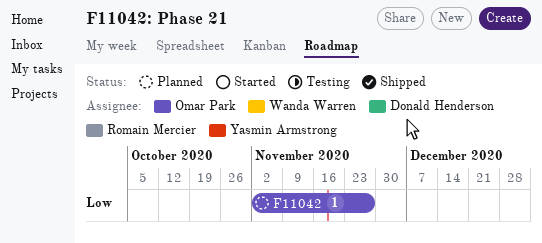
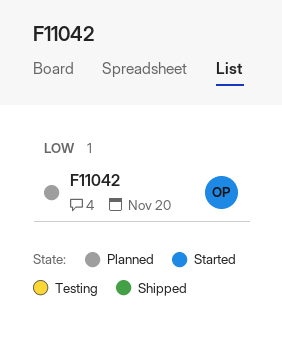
F11042, due: Nov 27 -> Nov 20

